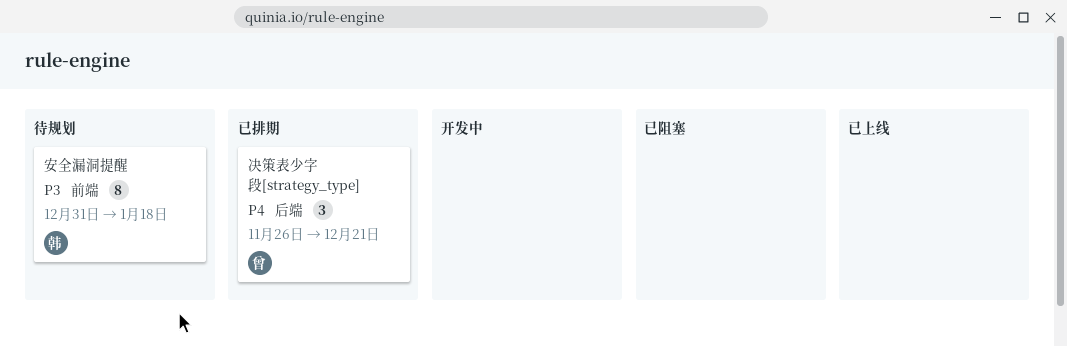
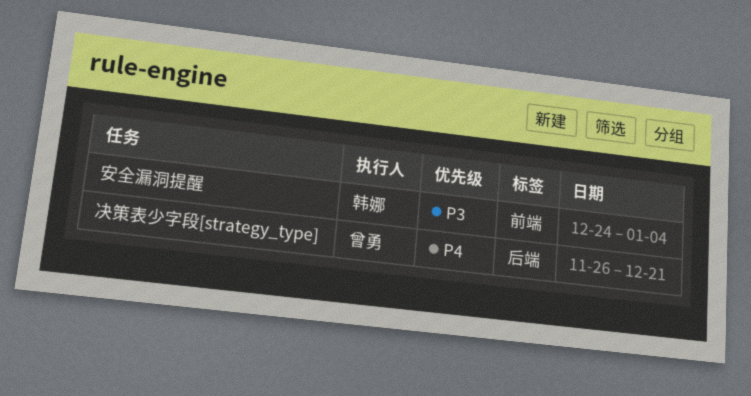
安全漏洞提醒, start: Dec 31 -> Dec 24
安全漏洞提醒, due: Jan 18 -> Jan 4

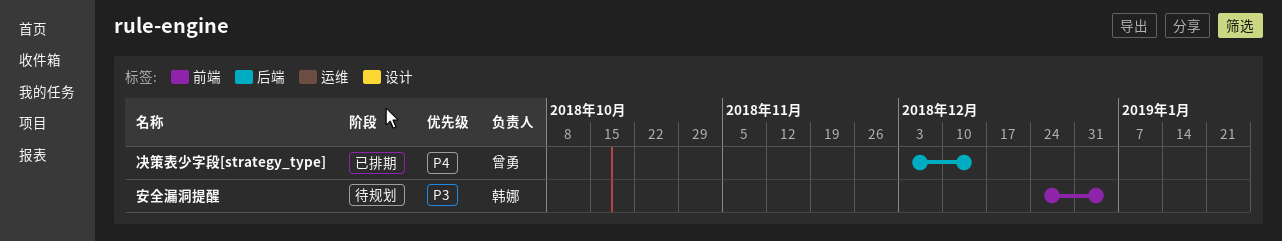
决策表少字段[strategy_type], start: Nov 26 -> Dec 3
决策表少字段[strategy_type], due: Dec 21 -> Dec 14

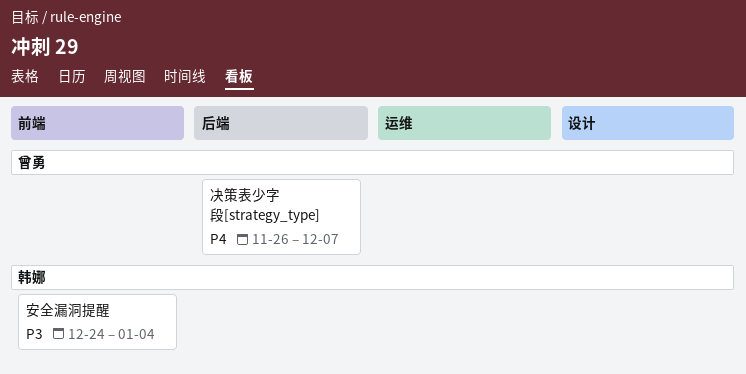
决策表少字段[strategy_type], start: Dec 3 -> Nov 26
决策表少字段[strategy_type], due: Dec 14 -> Dec 7

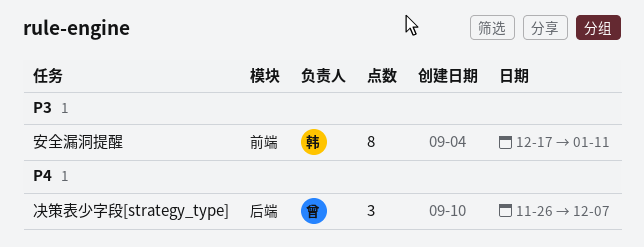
安全漏洞提醒, start: Dec 24 -> Dec 17
安全漏洞提醒, due: Jan 4 -> Jan 11

